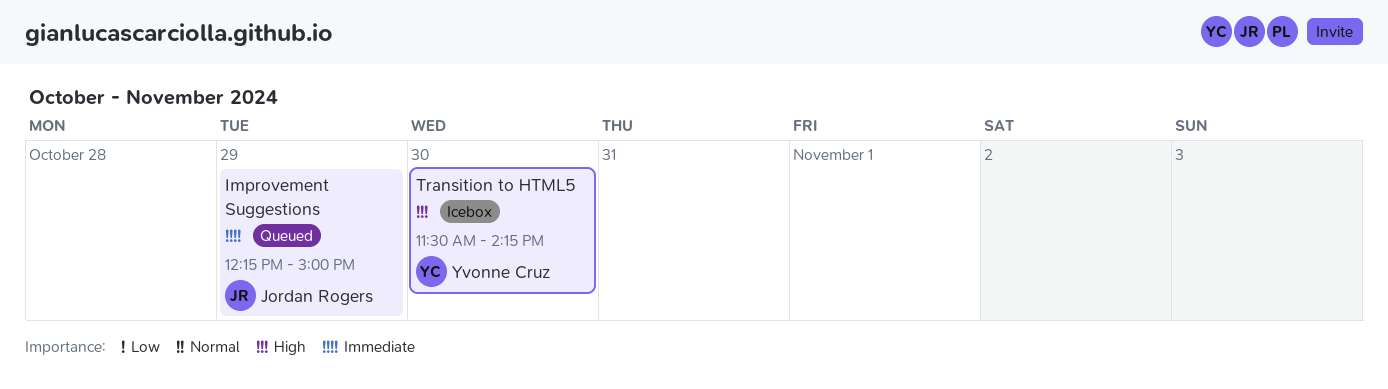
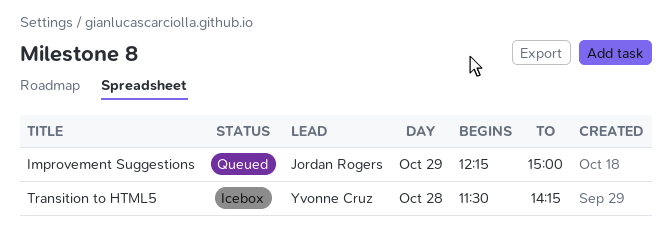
Transition to HTML5, day: Oct 30 -> Oct 28

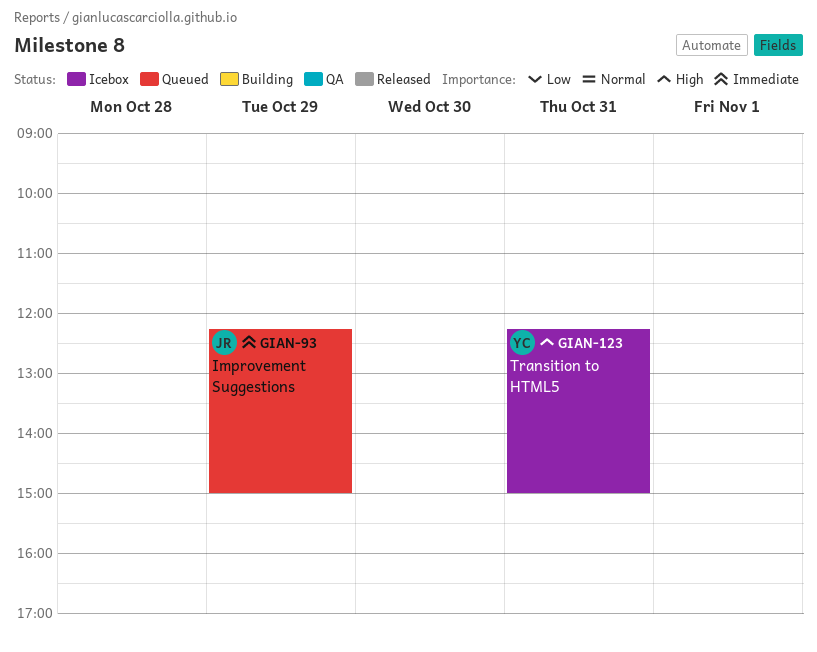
Transition to HTML5, day: Oct 28 -> Oct 31
Transition to HTML5, begins: 11:30 -> 12:15
Transition to HTML5, ends: 14:15 -> 15:00

